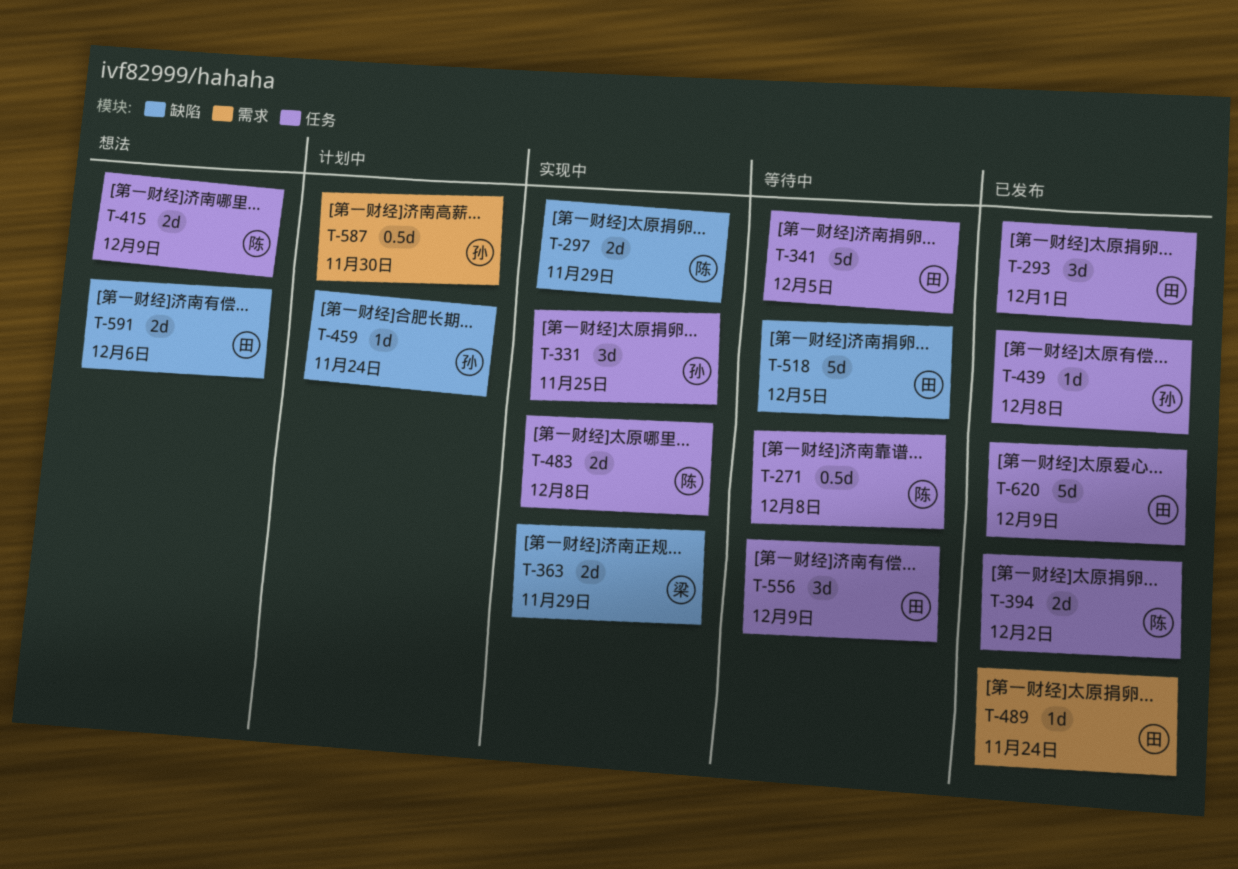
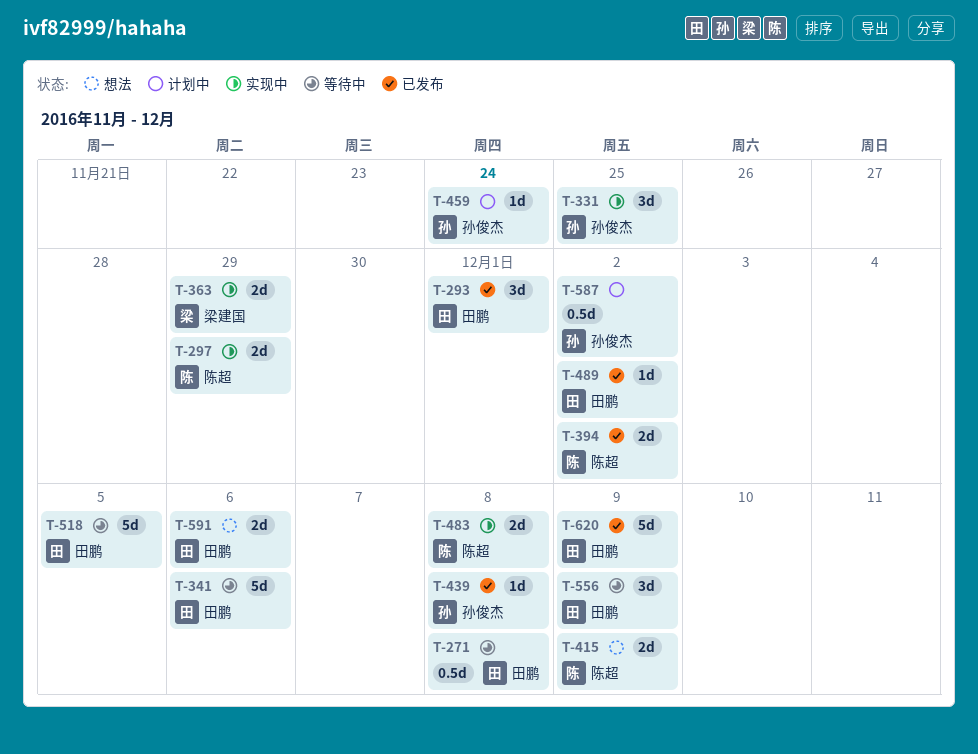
T-271, owner: 陈超 -> 田鹏
T-341, due: Dec 5 -> Dec 6
T-489, due: Nov 24 -> Dec 2
T-587, due: Nov 30 -> Dec 2

